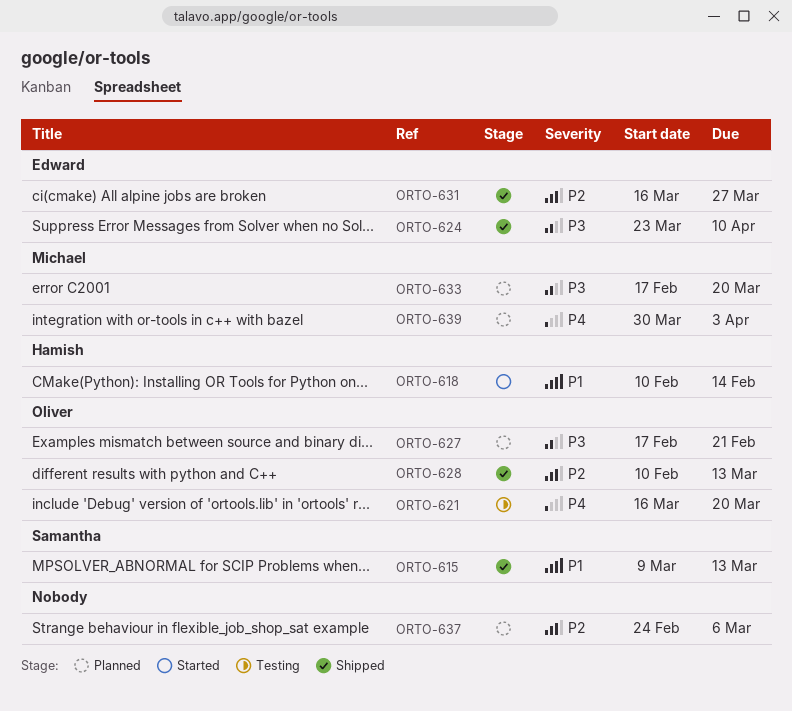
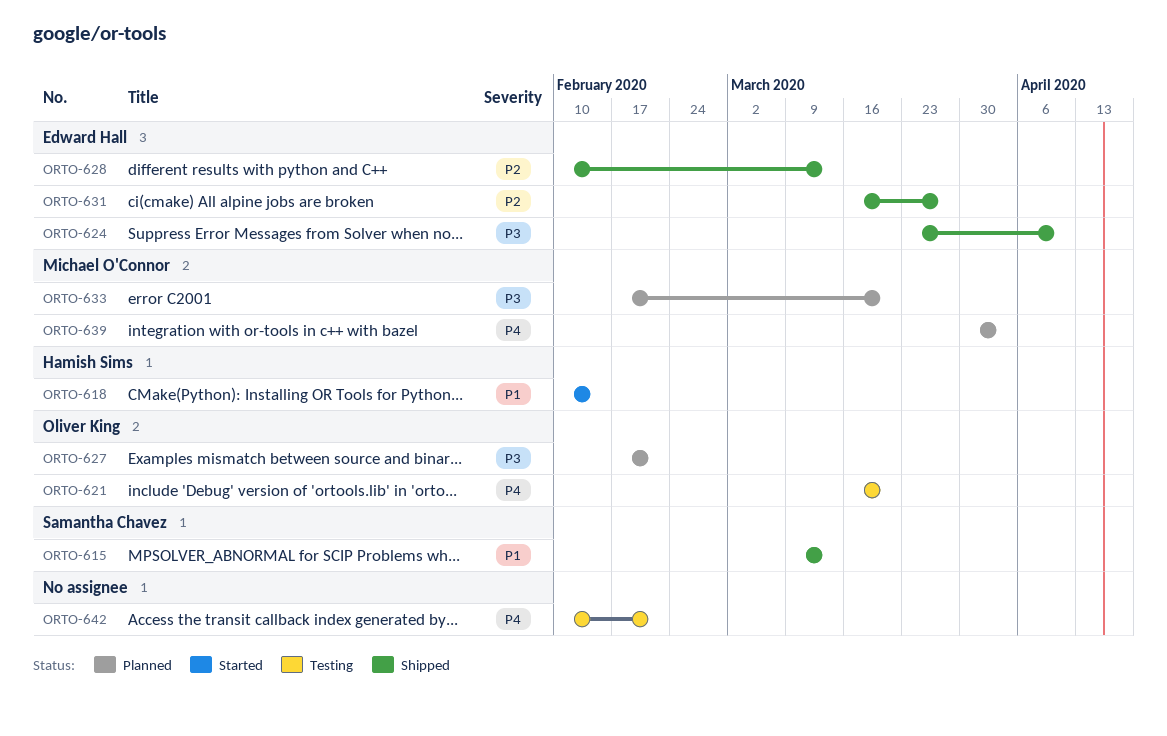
ORTO-628, owner: Oliver King -> Edward Hall
ORTO-637: present -> none
ORTO-642: none -> present

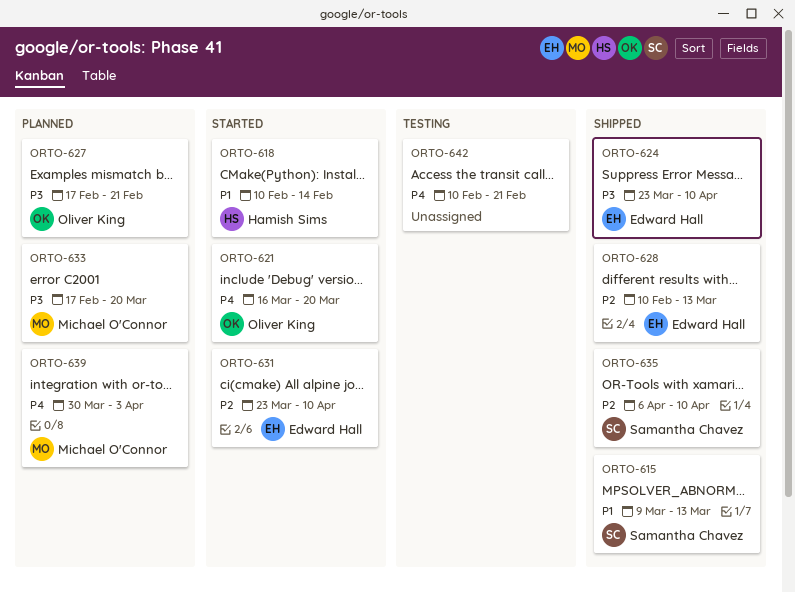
ORTO-621, status: Testing -> Started
ORTO-631, status: Shipped -> Started
ORTO-631, start: Mar 16 -> Mar 23
ORTO-631, due: Mar 27 -> Apr 10
ORTO-635: none -> present

